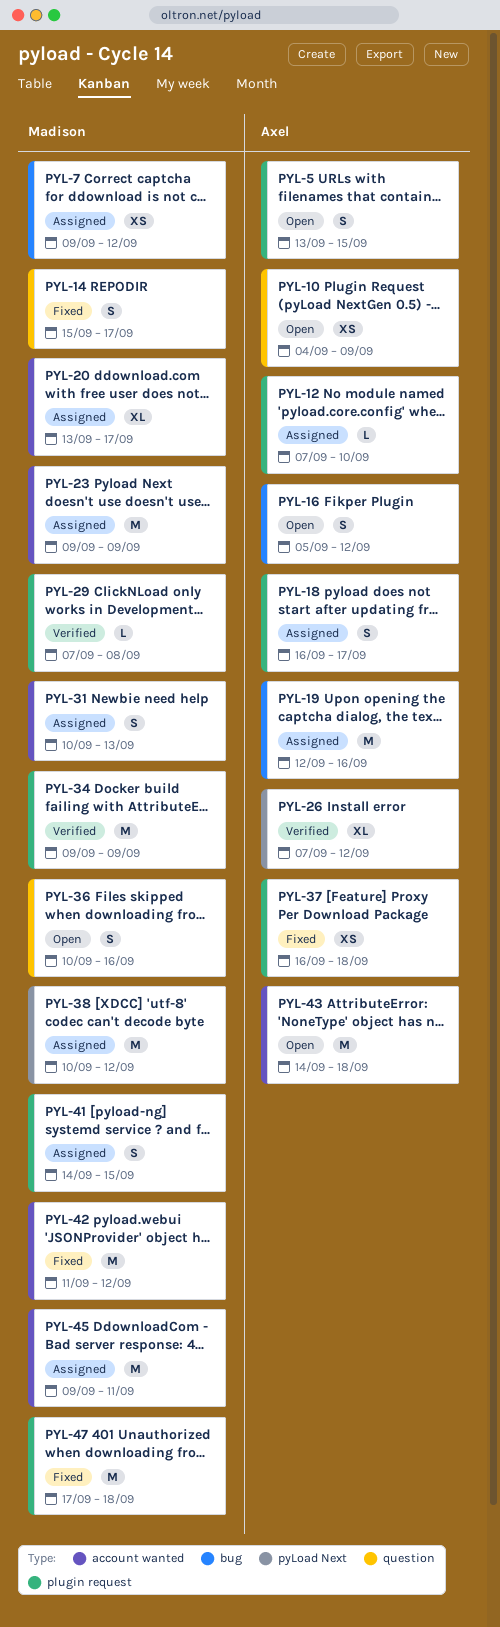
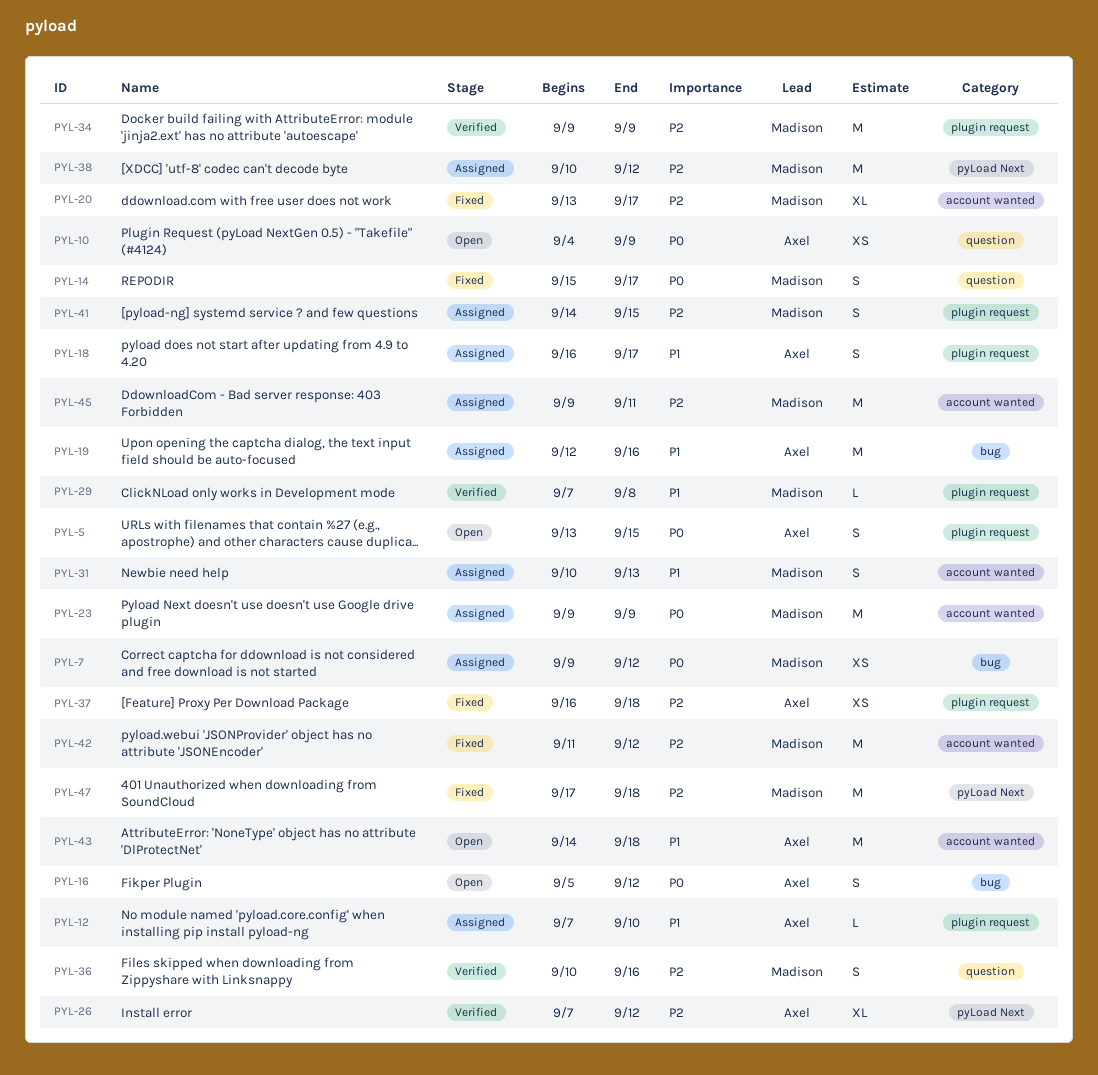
PYL-20, status: Assigned -> Fixed
PYL-36, status: Open -> Verified
PYL-47, label: plugin request -> pyLoad Next

